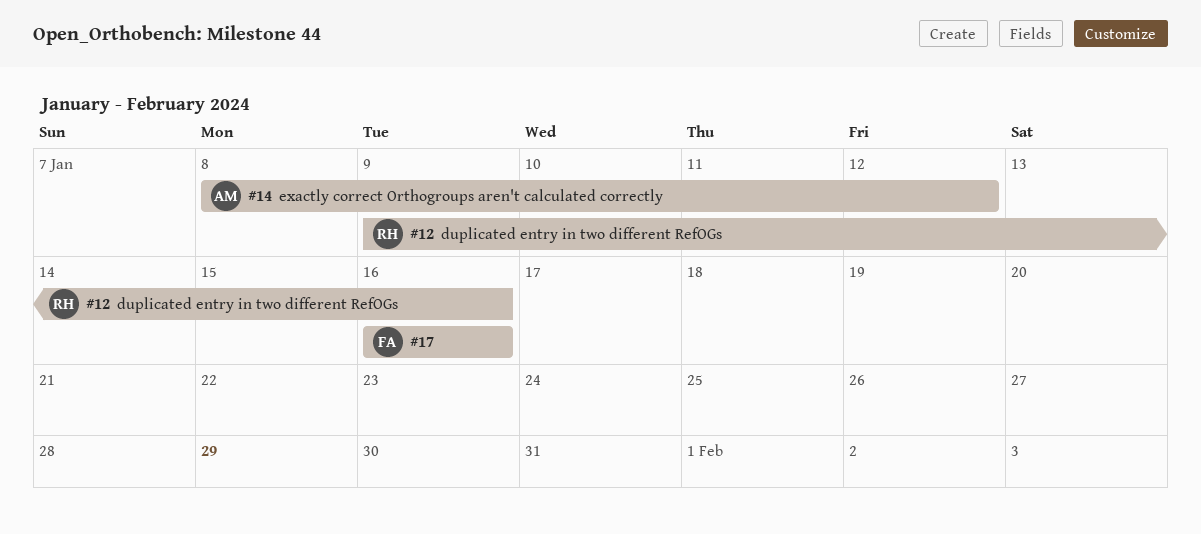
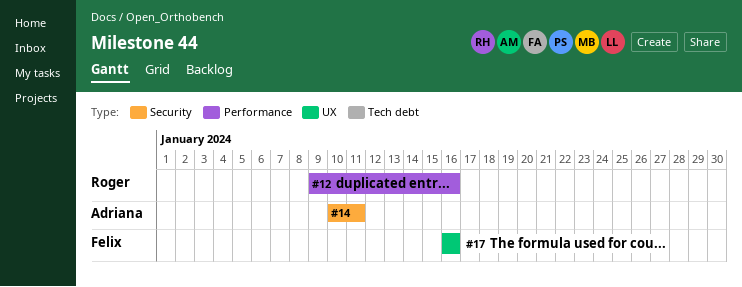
#14, start: Jan 8 -> Jan 10
#14, due: Jan 12 -> Jan 11

